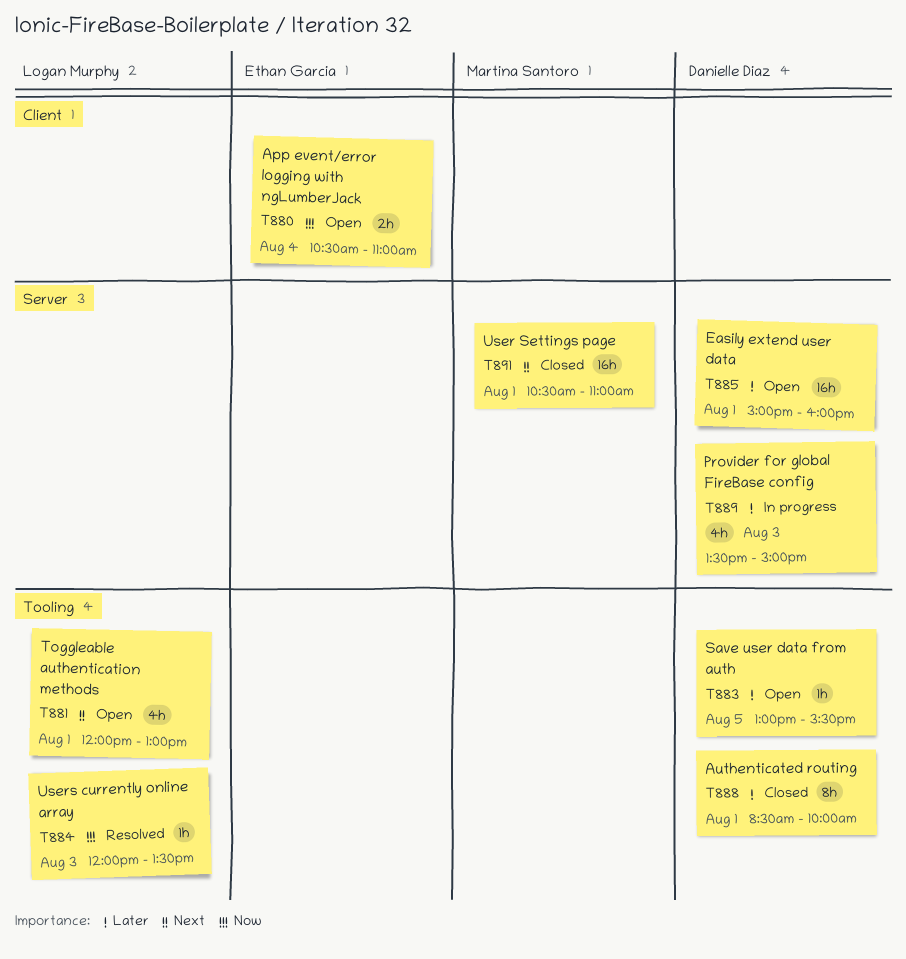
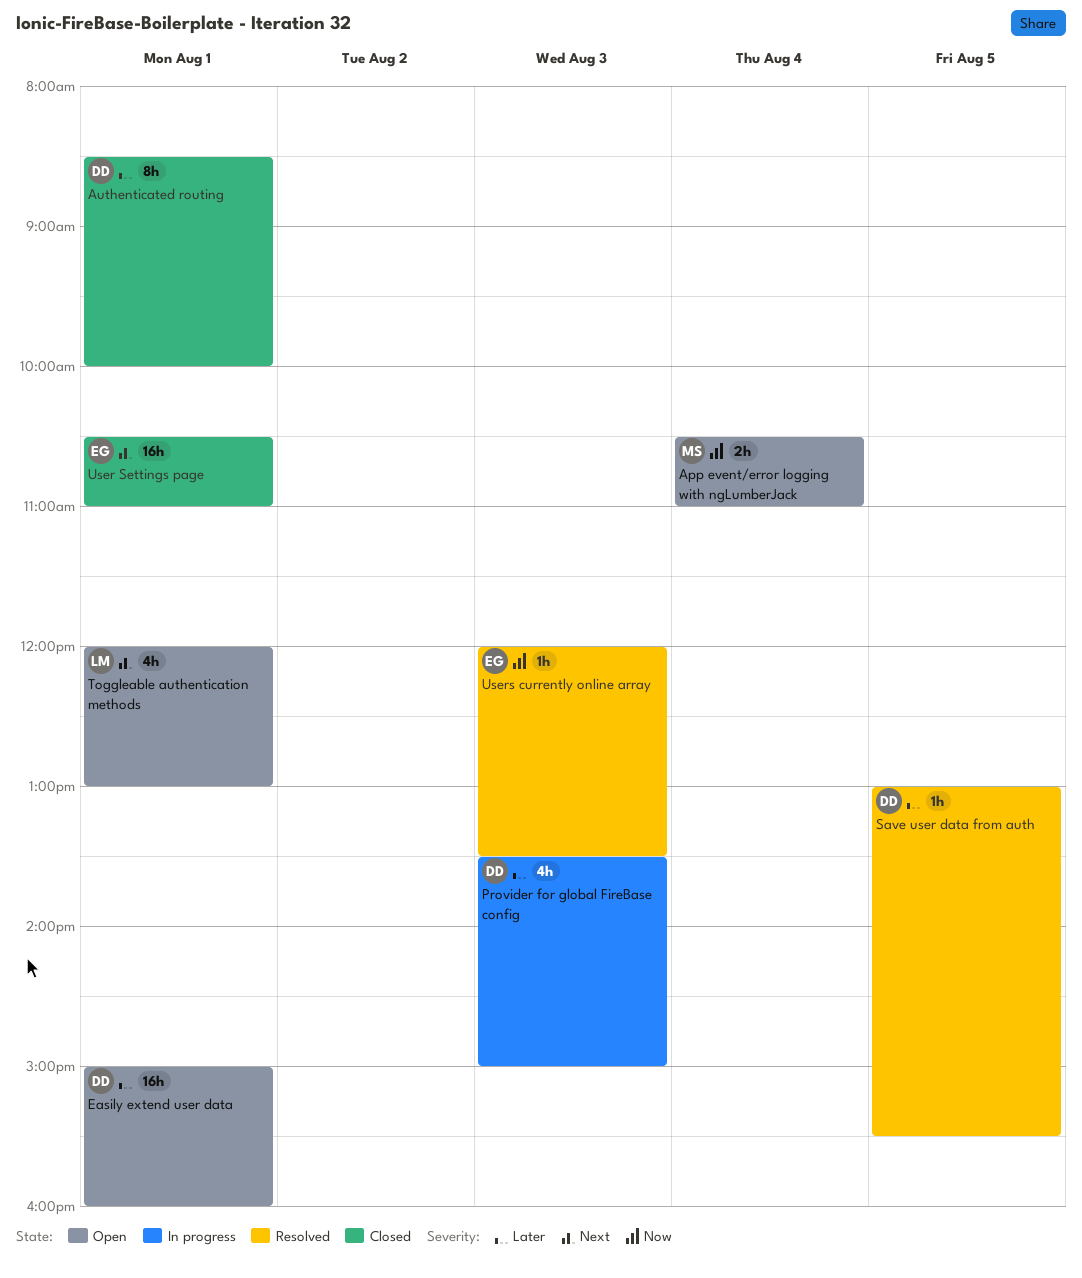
App event/error logging with ngLumberJack, owner: Ethan Garcia -> Martina Santoro
Save user data from auth, status: Open -> Resolved
User Settings page, owner: Martina Santoro -> Ethan Garcia
Users currently online array, owner: Logan Murphy -> Ethan Garcia

